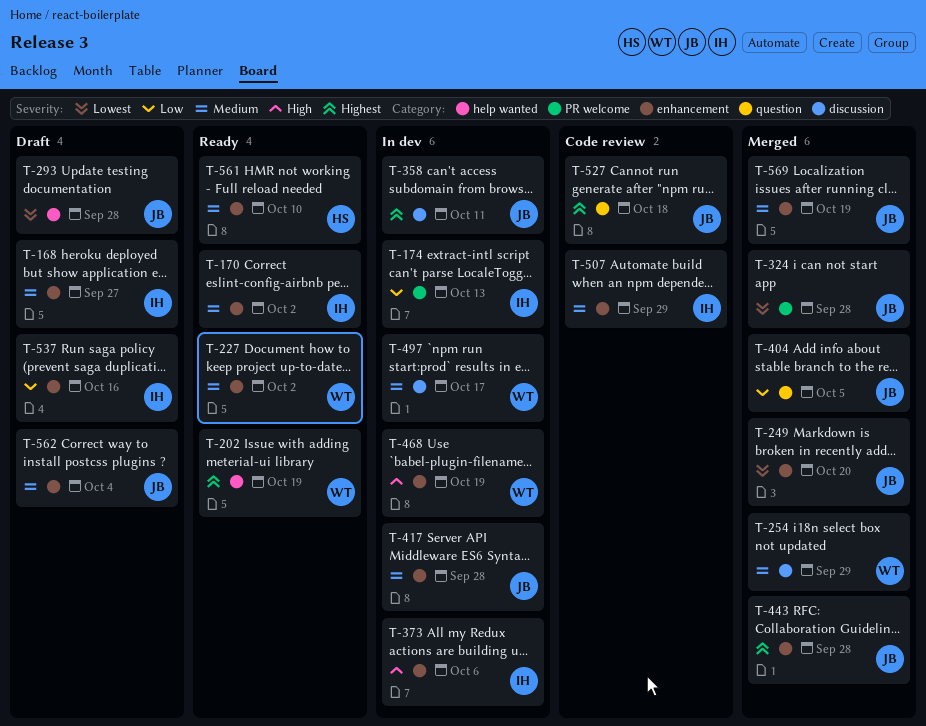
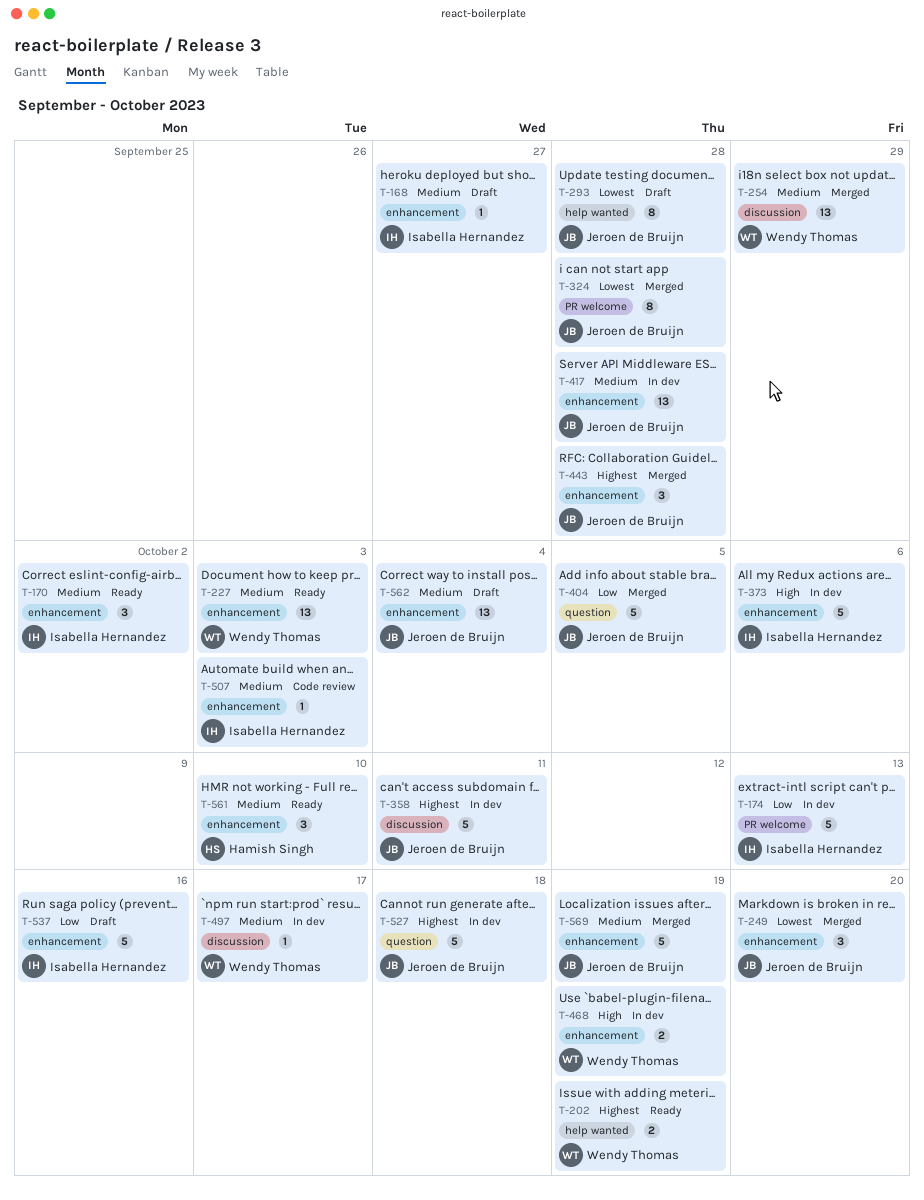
T-227, due: Oct 2 -> Oct 3
T-507, due: Sep 29 -> Oct 3
T-527, status: Code review -> In dev

